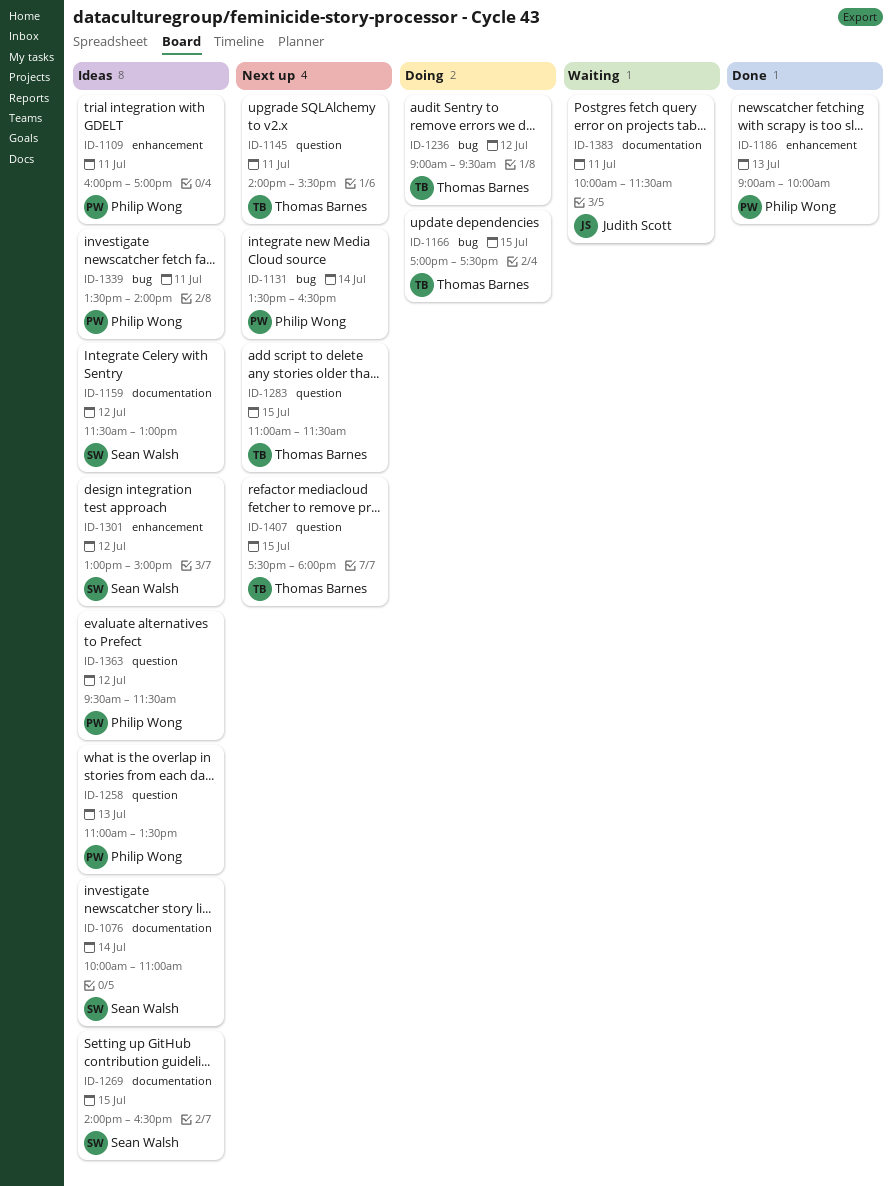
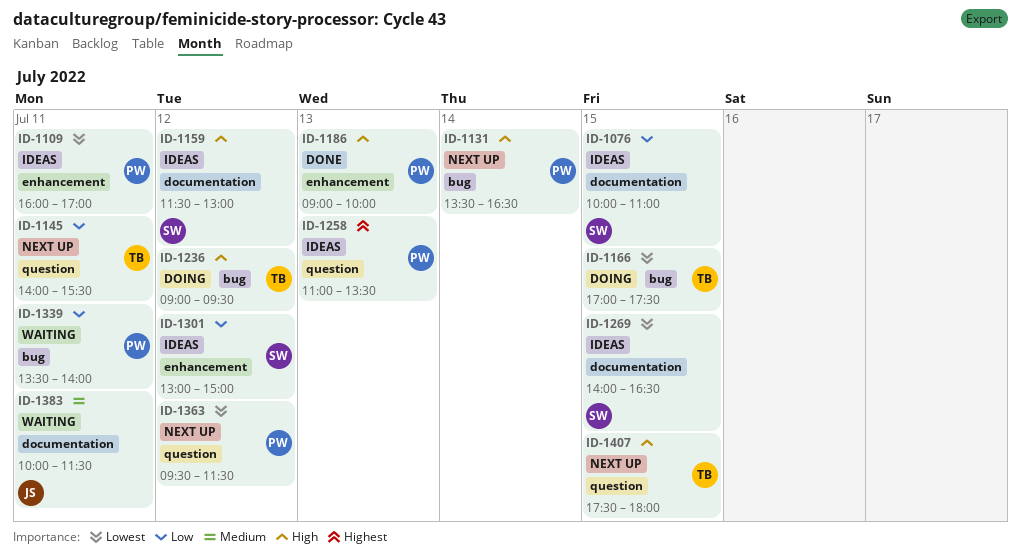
ID-1076, day: Jul 14 -> Jul 15
ID-1283: present -> none
ID-1339, status: Ideas -> Waiting
ID-1363, status: Ideas -> Next up

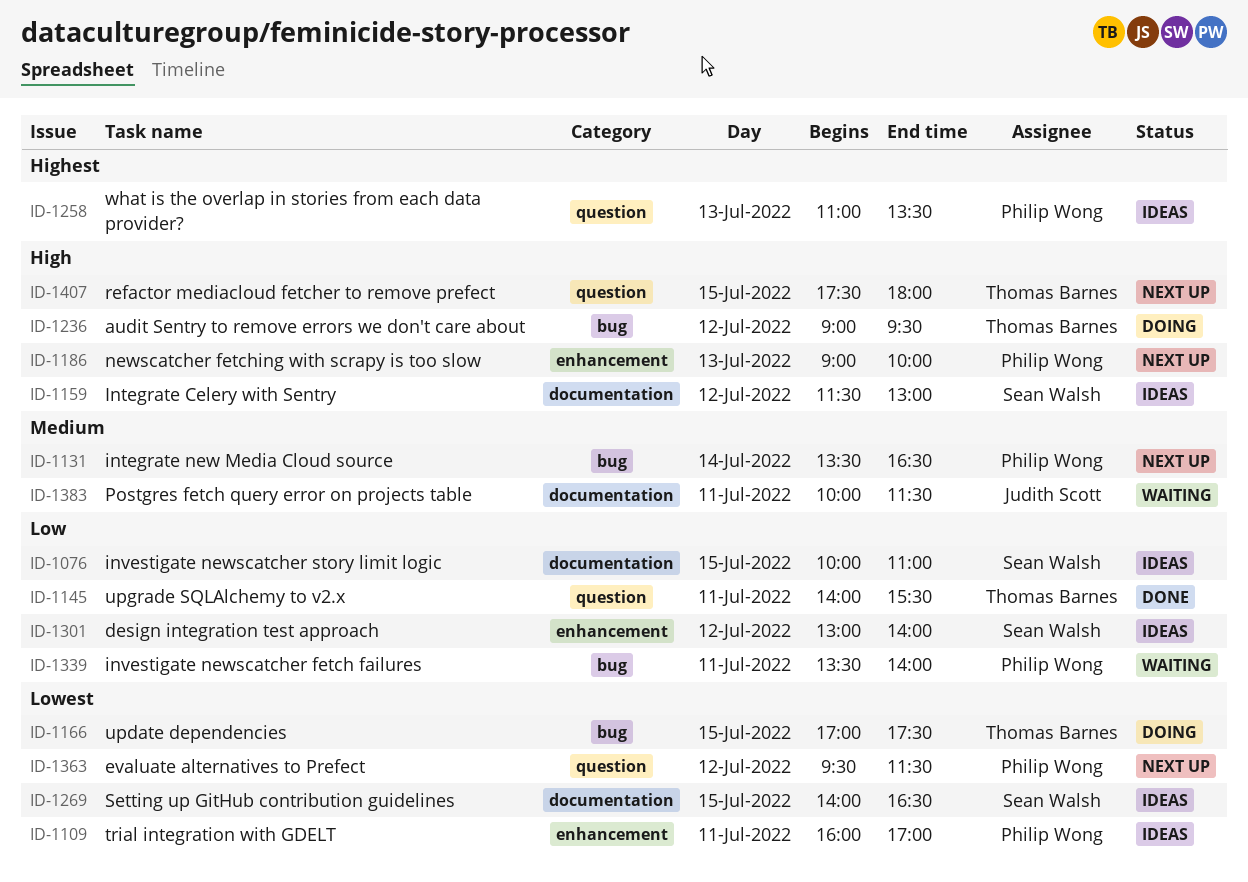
ID-1131, priority: High -> Medium
ID-1145, status: Next up -> Done
ID-1186, status: Done -> Next up
ID-1301, ends: 15:00 -> 14:00

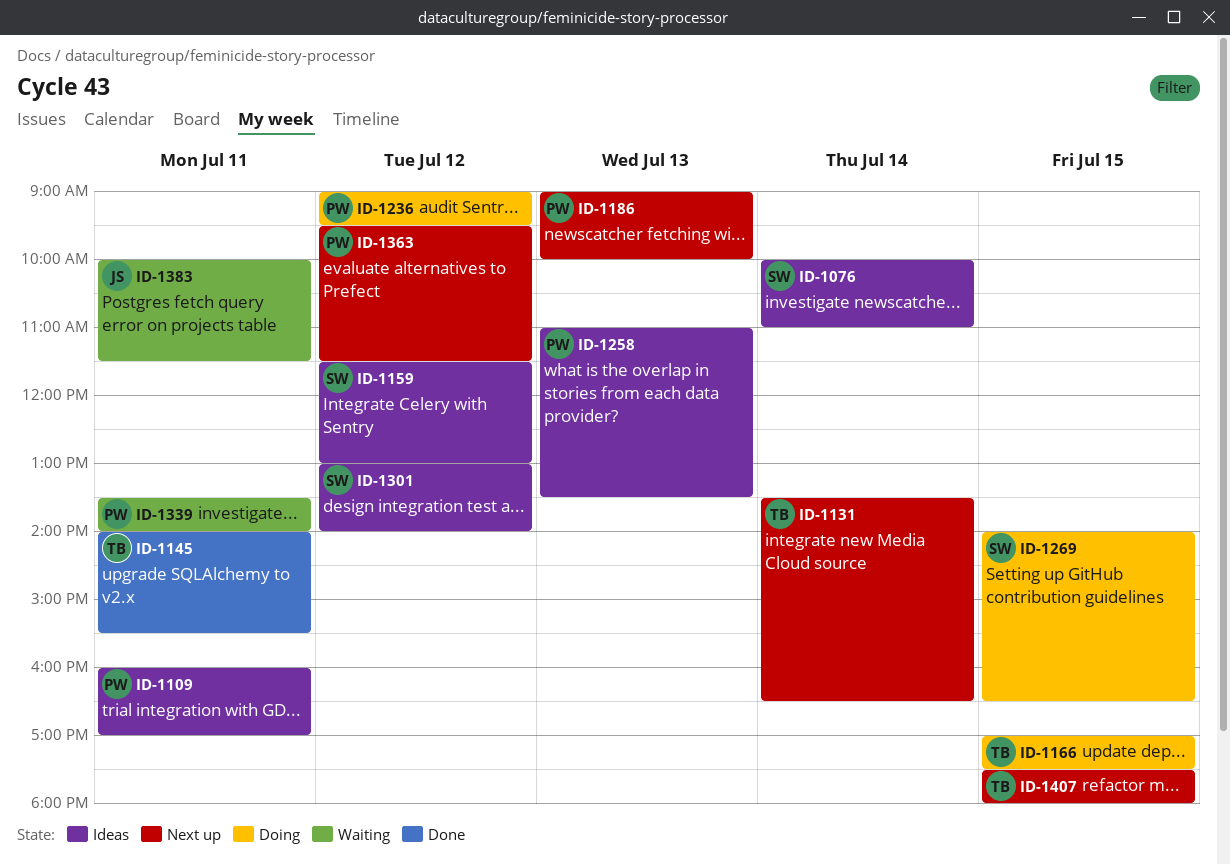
ID-1076, day: Jul 15 -> Jul 14
ID-1131, owner: Philip Wong -> Thomas Barnes
ID-1236, owner: Thomas Barnes -> Philip Wong
ID-1269, status: Ideas -> Doing

